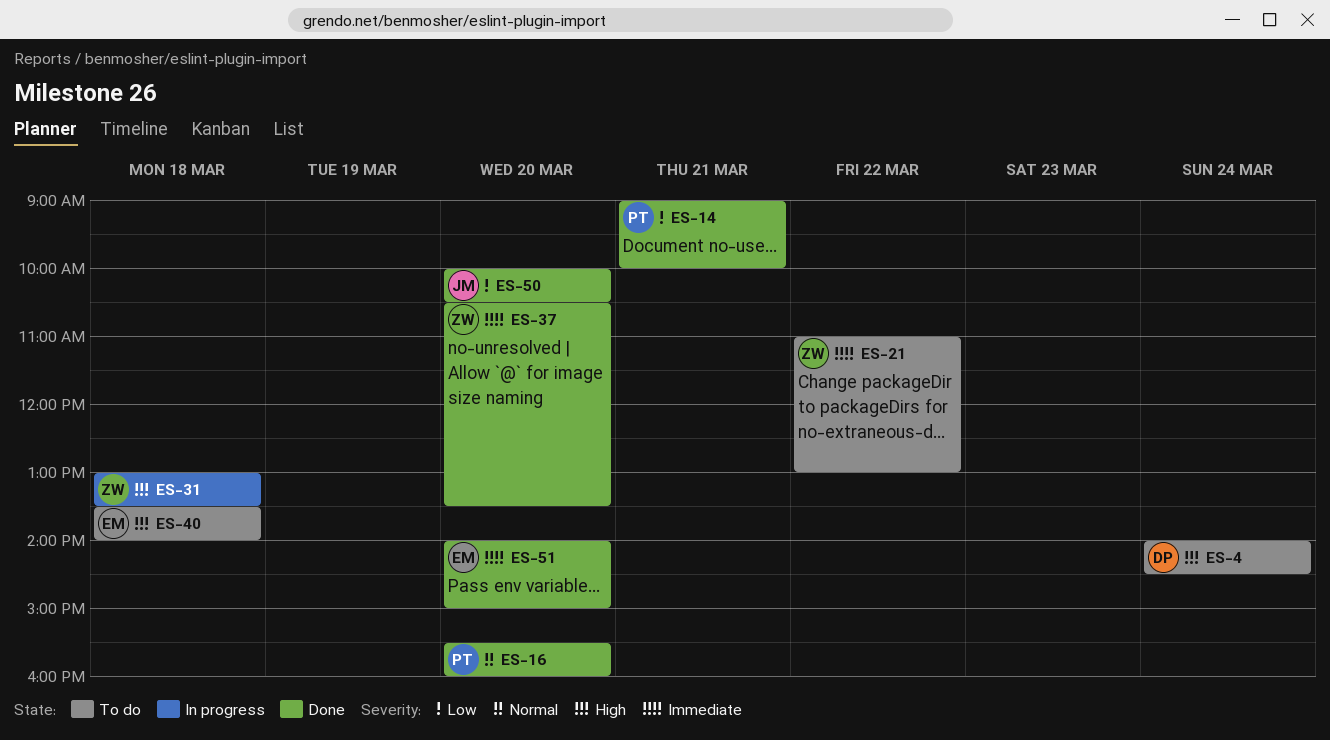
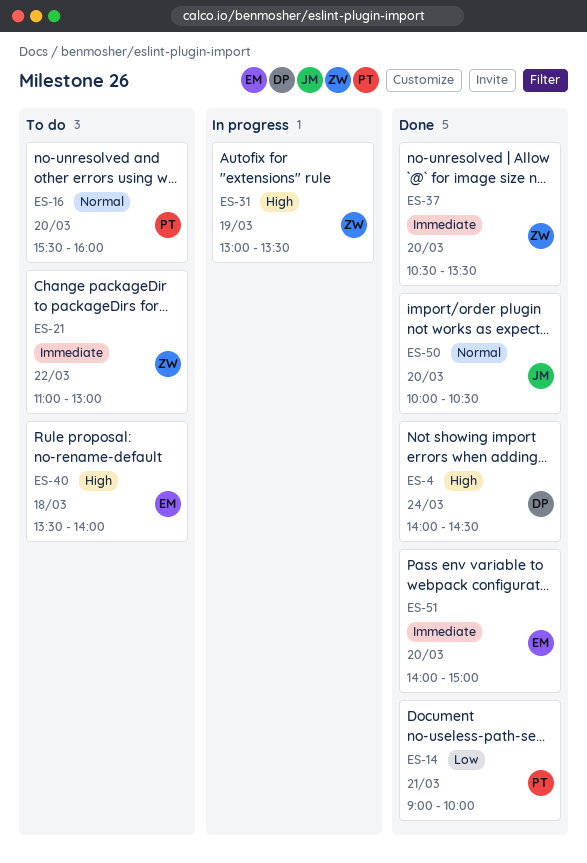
ES-4, status: To do -> Done
ES-16, status: Done -> To do
ES-31, day: Mar 18 -> Mar 19
ES-50, priority: Low -> Normal

